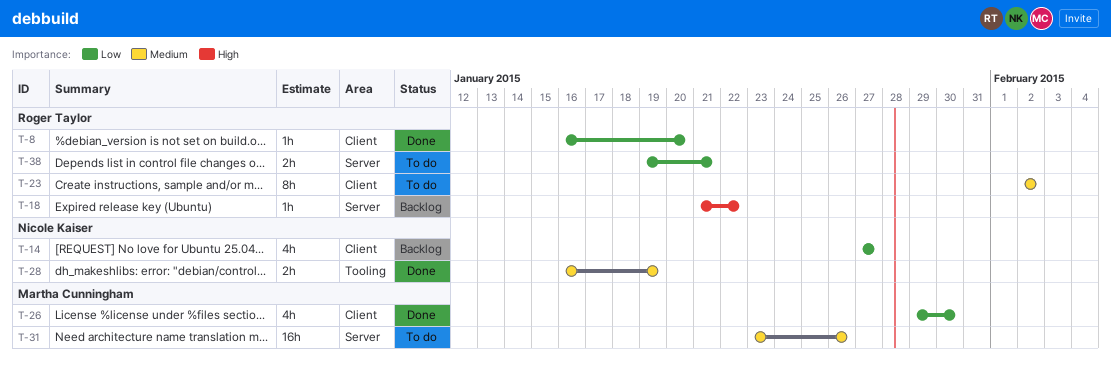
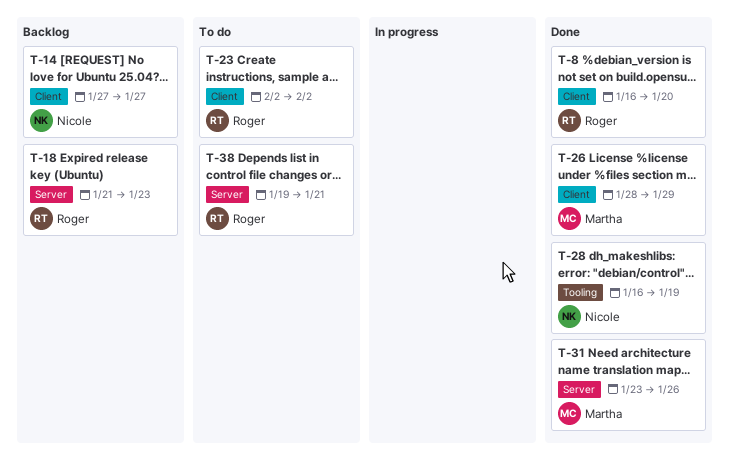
T-18, due: Jan 22 -> Jan 23
T-26, start: Jan 29 -> Jan 28
T-26, due: Jan 30 -> Jan 29
T-31, status: To do -> Done

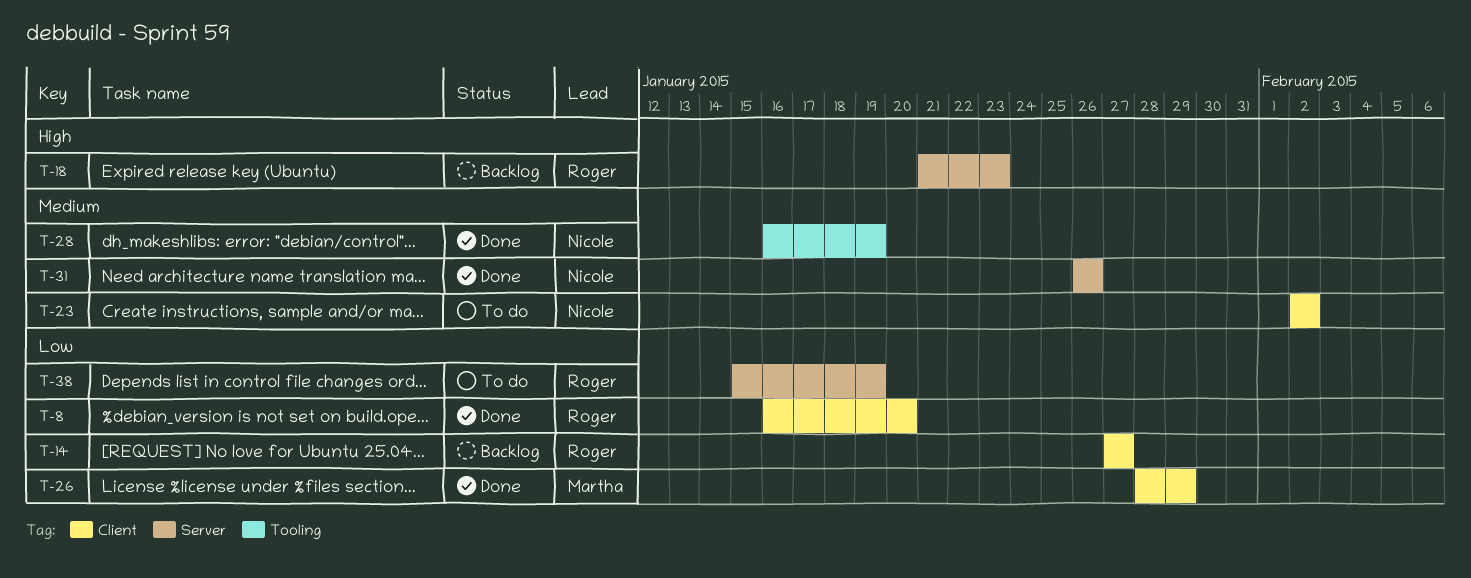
T-14, owner: Nicole -> Roger
T-23, owner: Roger -> Nicole
T-31, owner: Martha -> Nicole
T-31, start: Jan 23 -> Jan 26
T-38, start: Jan 19 -> Jan 15
T-38, due: Jan 21 -> Jan 19

